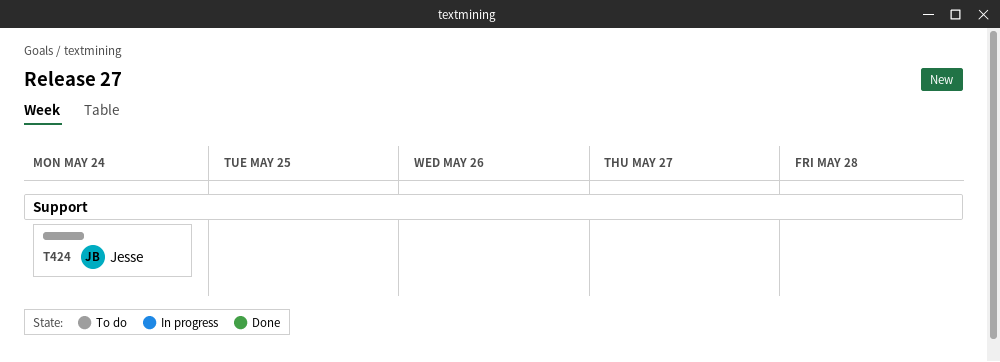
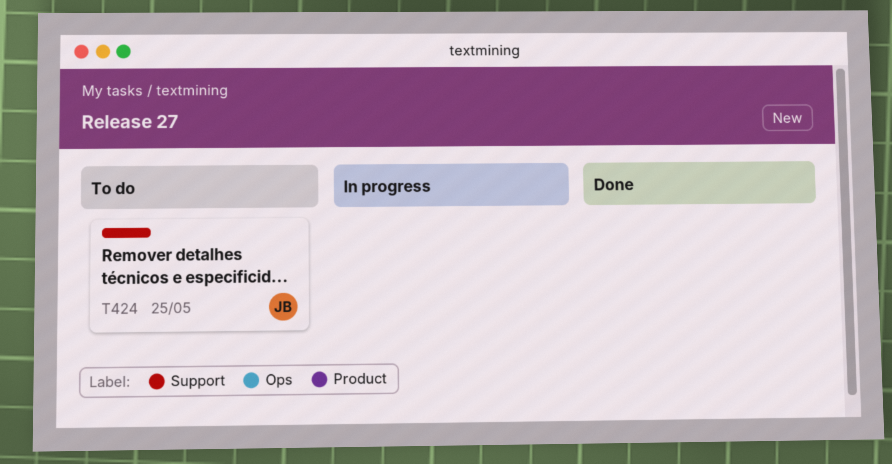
T424, due: May 24 -> May 25

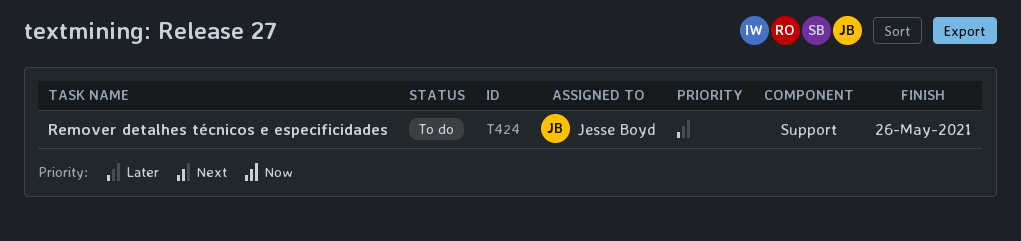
T424, due: May 25 -> May 26

